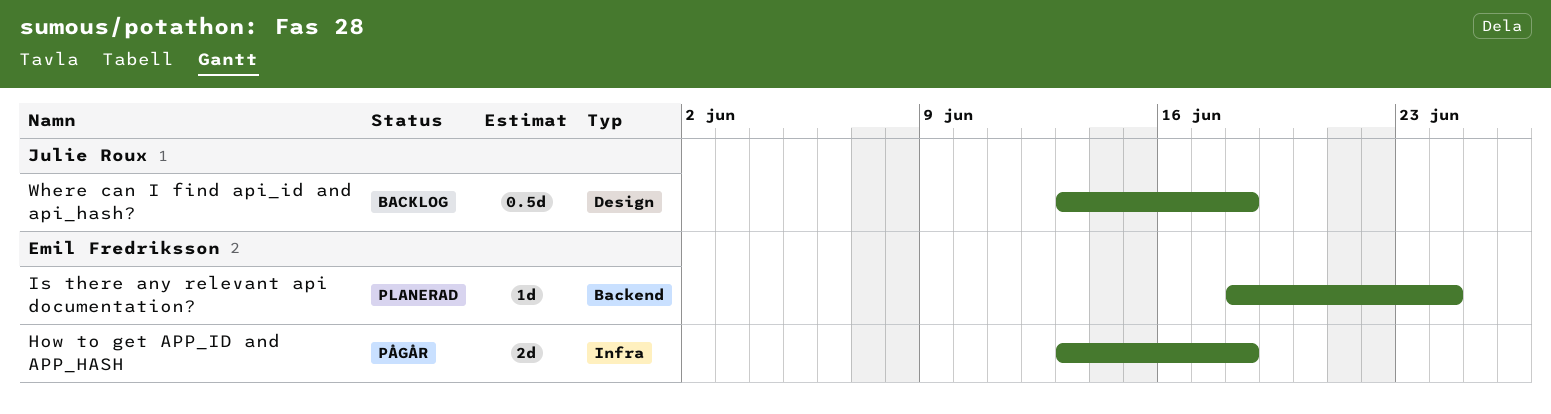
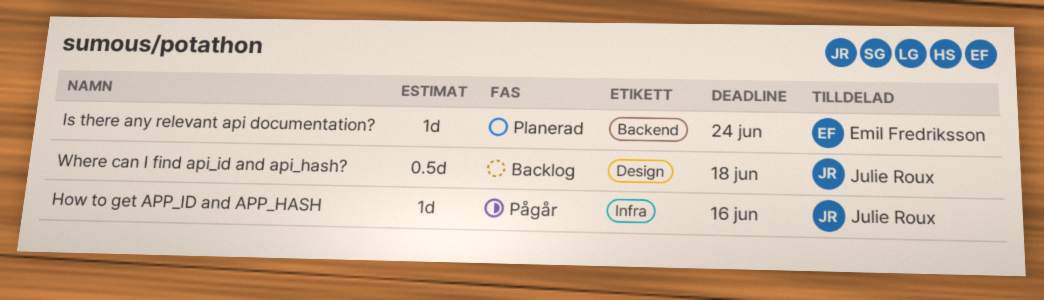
How to get APP_ID and APP_HASH, owner: Emil Fredriksson -> Julie Roux
How to get APP_ID and APP_HASH, estimate: 2d -> 1d
How to get APP_ID and APP_HASH, due: Jun 18 -> Jun 16

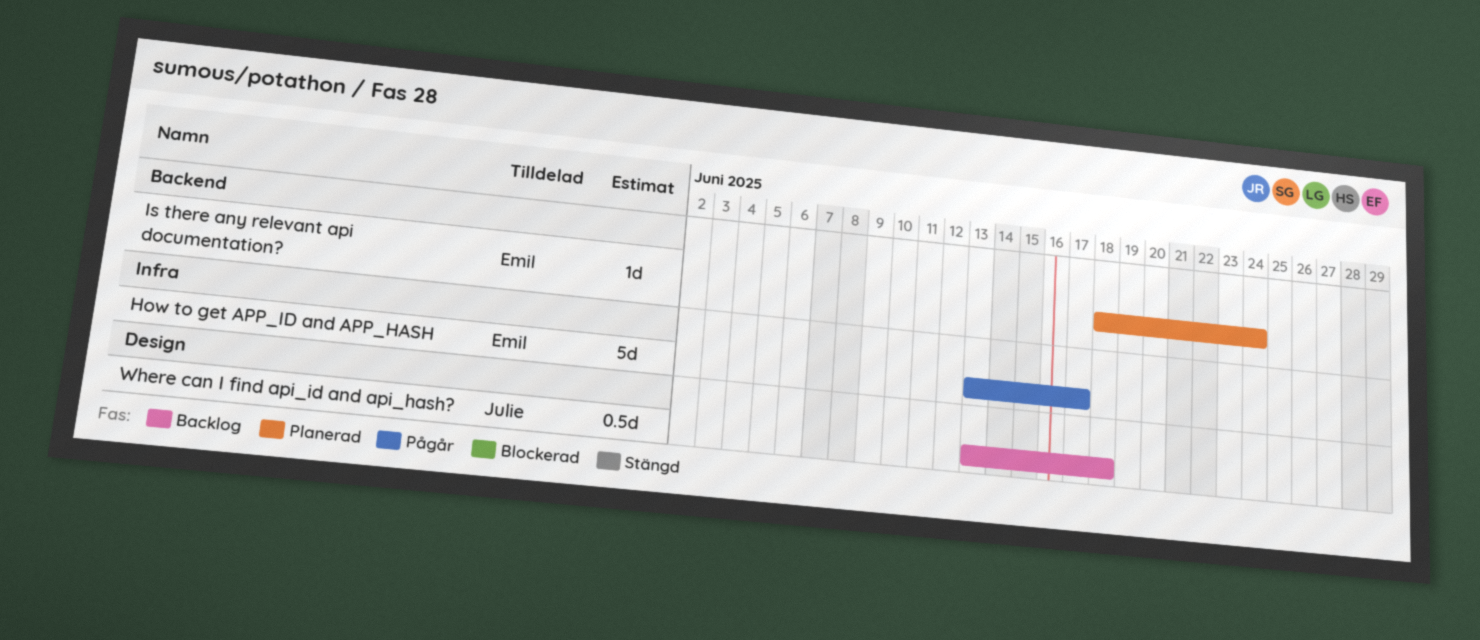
How to get APP_ID and APP_HASH, owner: Julie Roux -> Emil Fredriksson
How to get APP_ID and APP_HASH, estimate: 1d -> 5d
How to get APP_ID and APP_HASH, due: Jun 16 -> Jun 17

